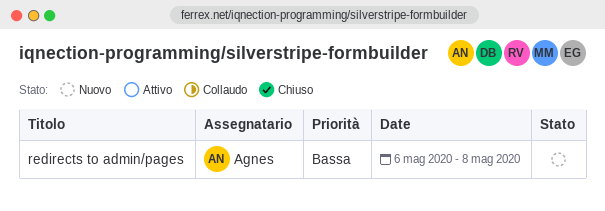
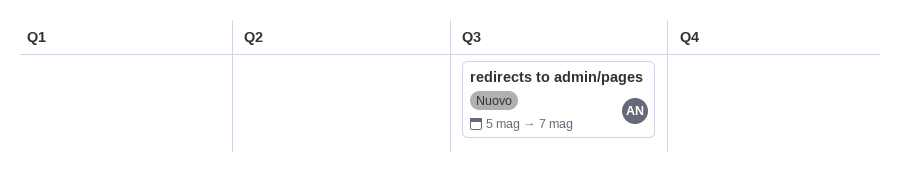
redirects to admin/pages, start: May 6 -> May 5
redirects to admin/pages, due: May 8 -> May 7

